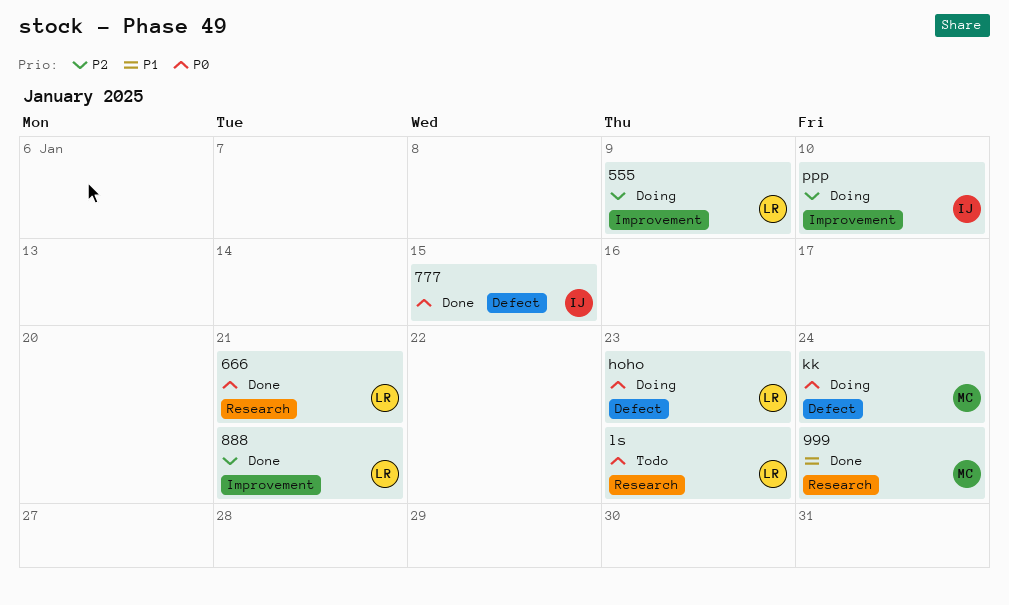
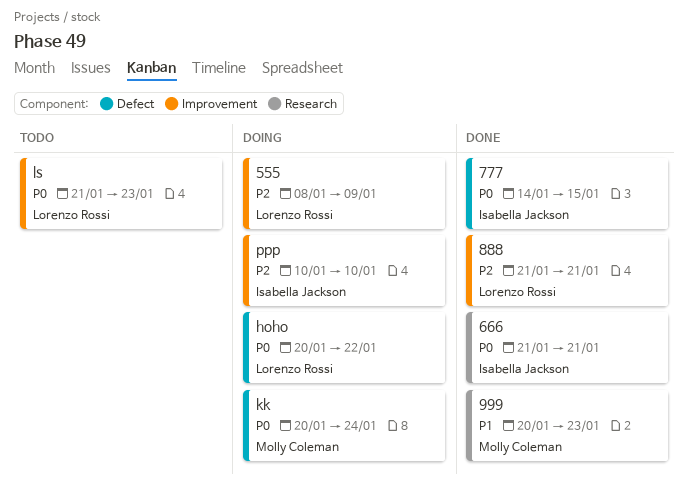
666, owner: Lorenzo Rossi -> Isabella Jackson
999, due: Jan 24 -> Jan 23
hoho, due: Jan 23 -> Jan 22
ls, label: Research -> Improvement

